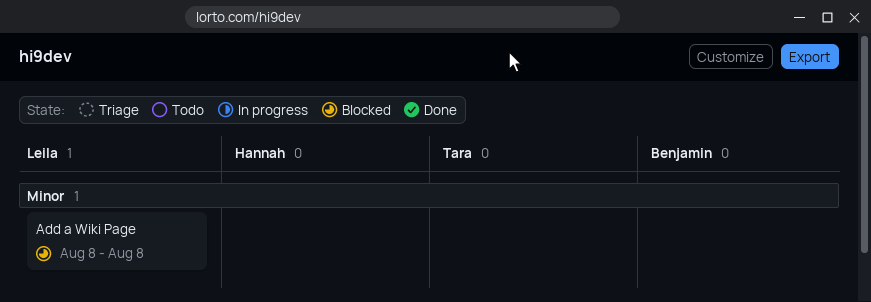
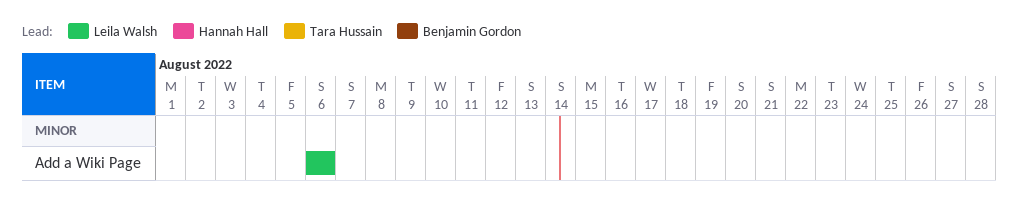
Add a Wiki Page, start: Aug 8 -> Aug 6
Add a Wiki Page, due: Aug 8 -> Aug 6

